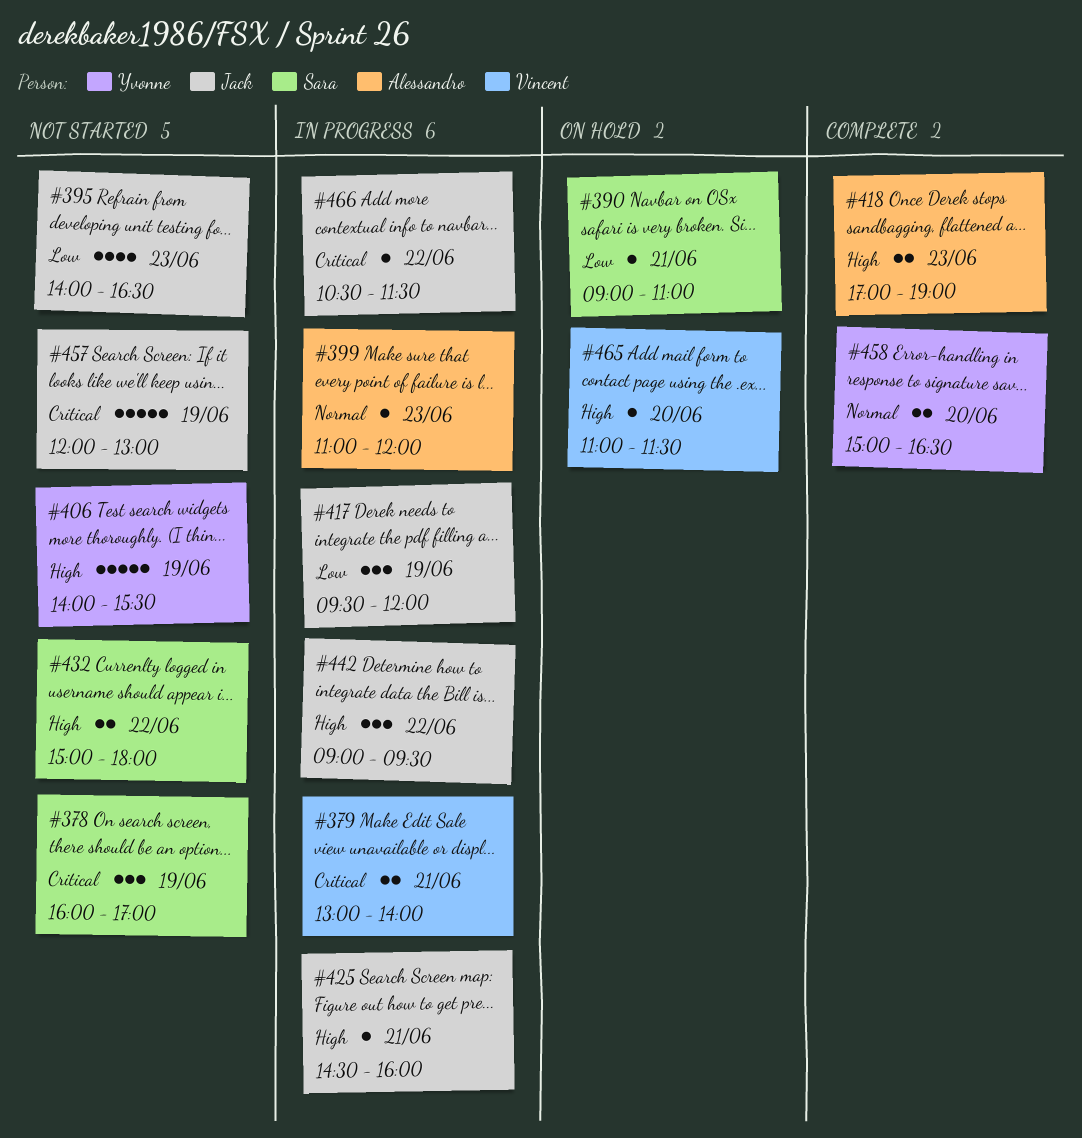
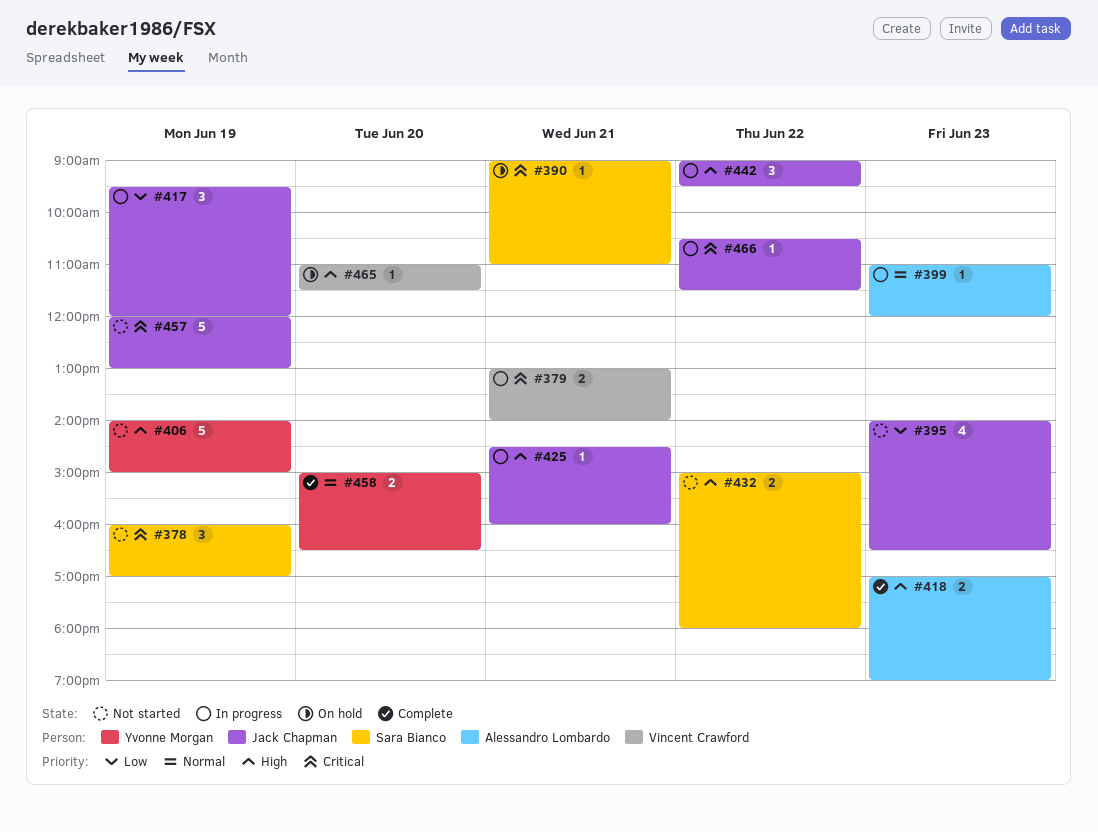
#390, priority: Low -> Critical
#406, ends: 15:30 -> 15:00

